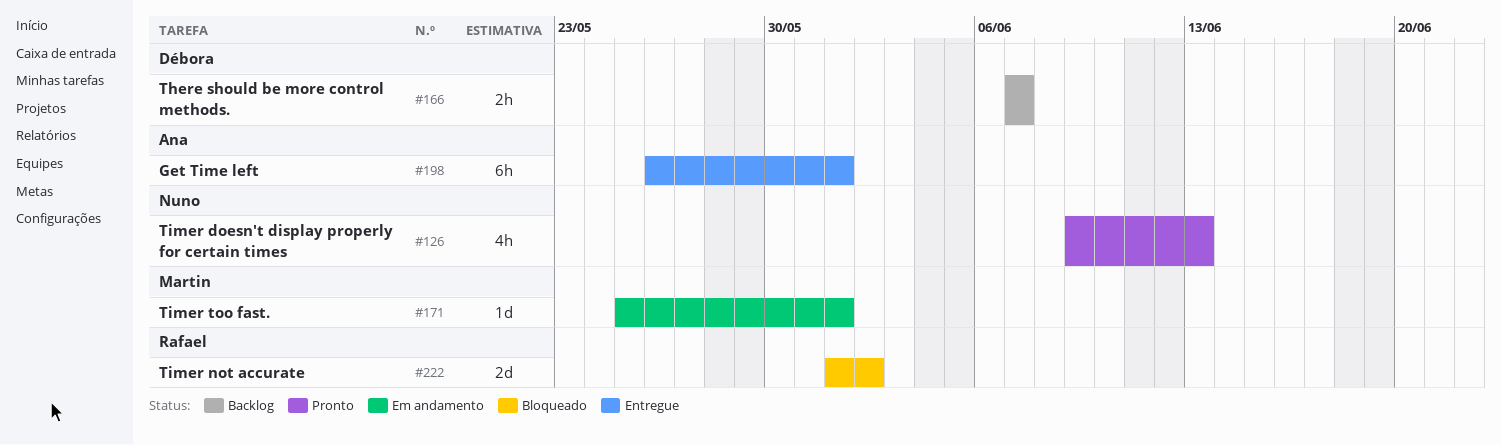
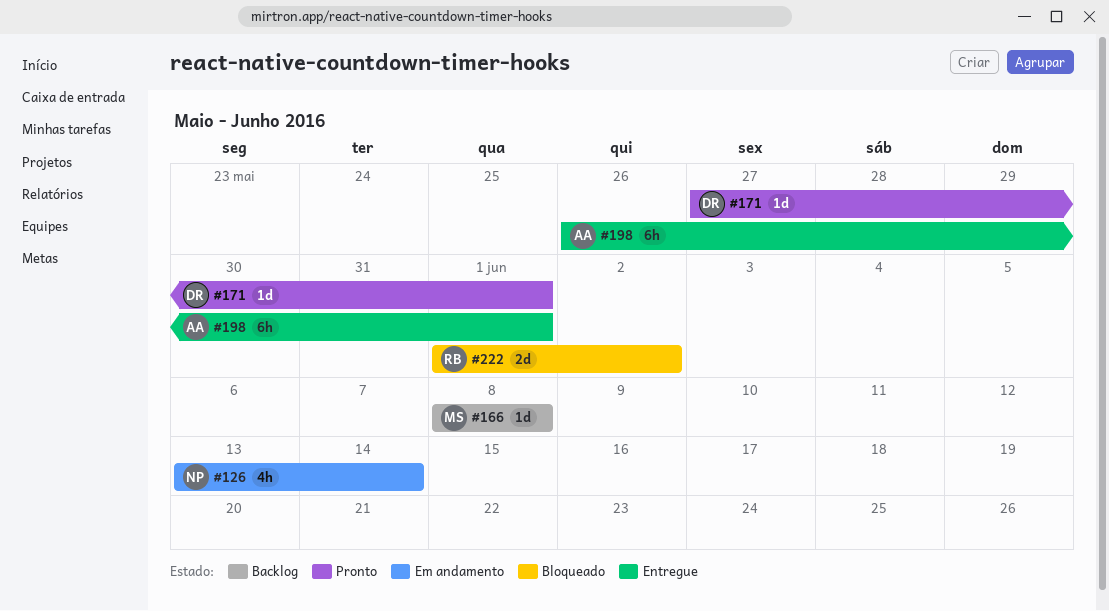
#126, status: Pronto -> Em andamento
#126, start: Jun 9 -> Jun 13
#126, due: Jun 13 -> Jun 14
#166, owner: Débora -> Martin
#166, estimate: 2h -> 1d
#166, start: Jun 7 -> Jun 8
#166, due: Jun 7 -> Jun 8
#171, status: Em andamento -> Pronto
#171, owner: Martin -> Débora
#171, start: May 25 -> May 27

